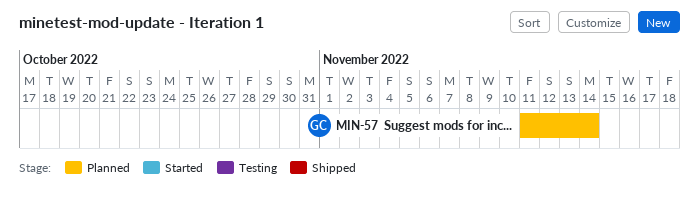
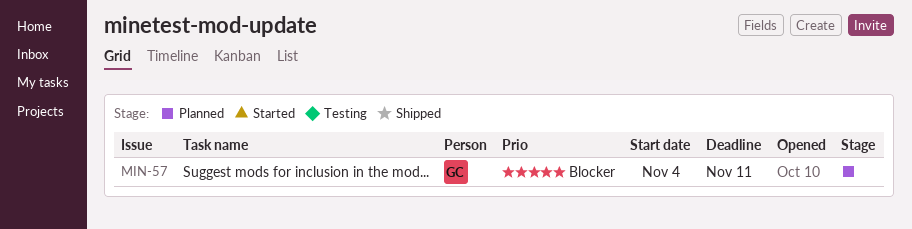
MIN-57, start: Nov 11 -> Nov 4
MIN-57, due: Nov 14 -> Nov 11

